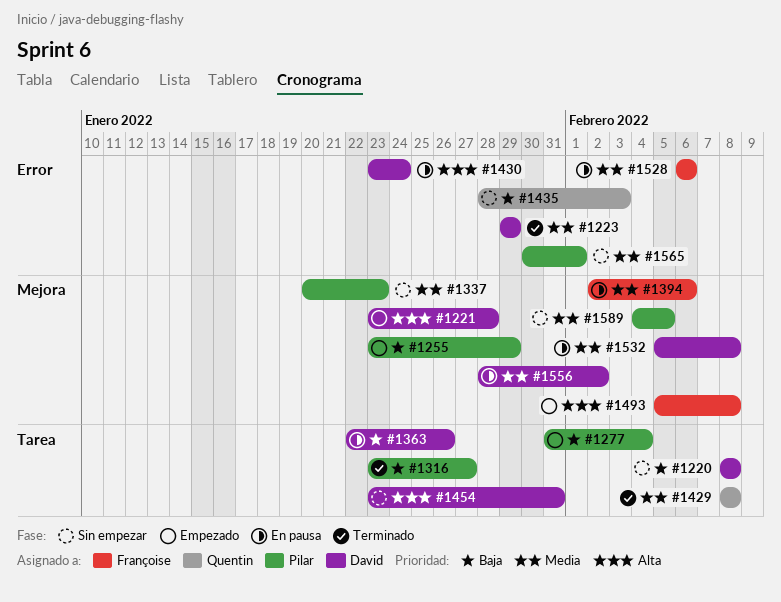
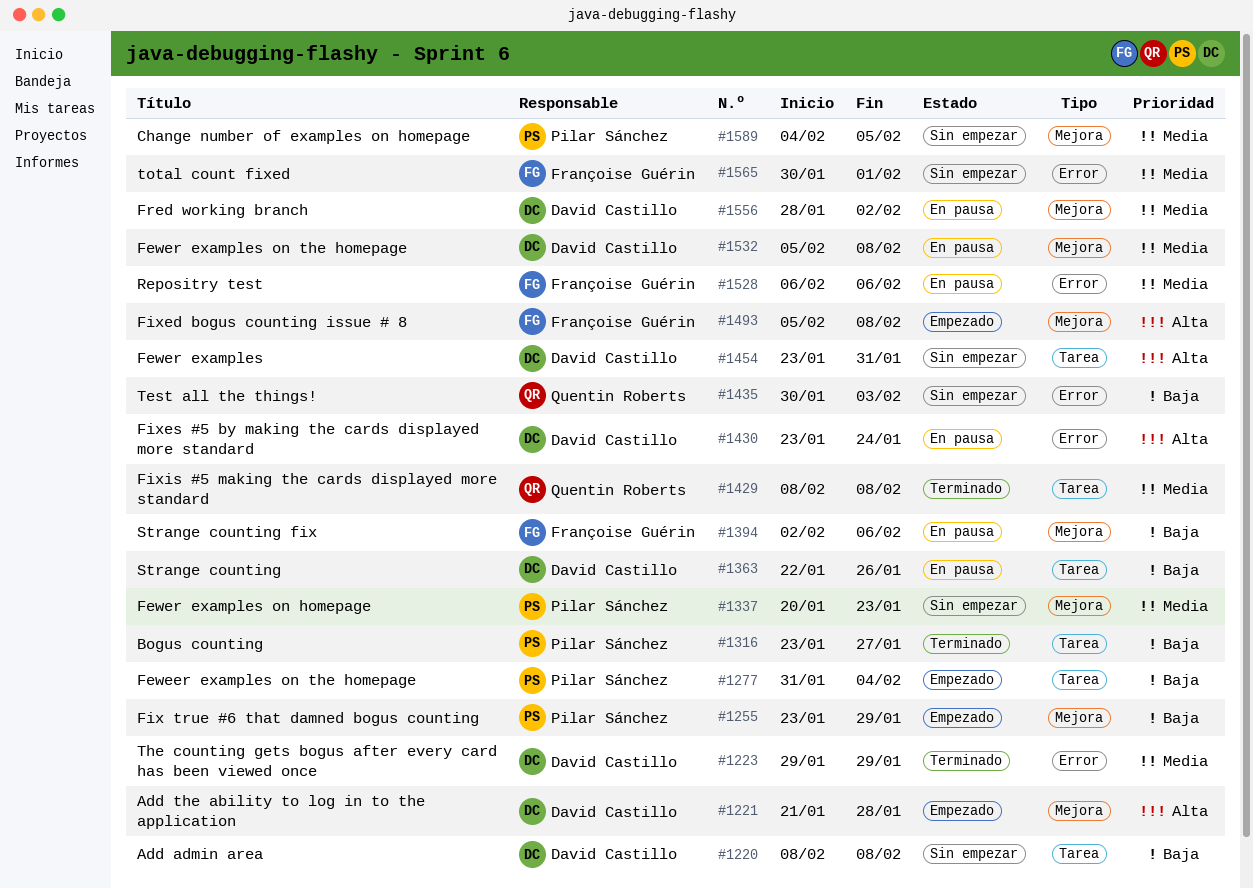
#1221, start: Jan 23 -> Jan 21
#1394, priority: Media -> Baja
#1435, start: Jan 28 -> Jan 30
#1565, owner: Pilar Sánchez -> Françoise Guérin

